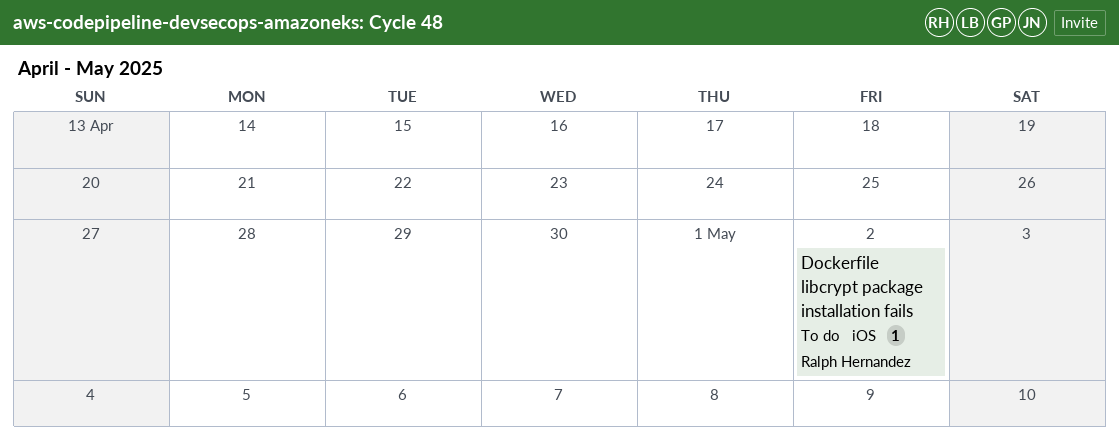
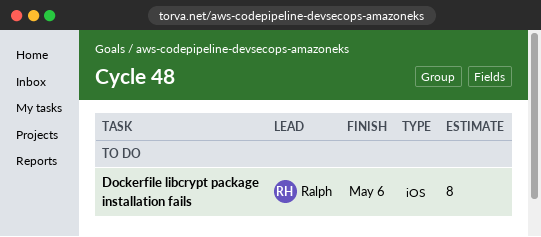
Dockerfile libcrypt package installation fails, estimate: 1 -> 8
Dockerfile libcrypt package installation fails, due: May 2 -> May 6

